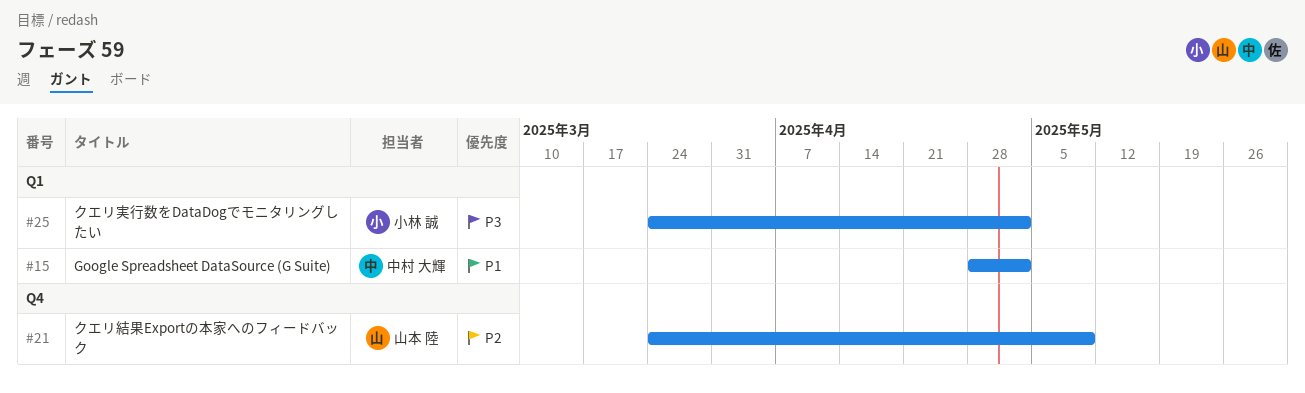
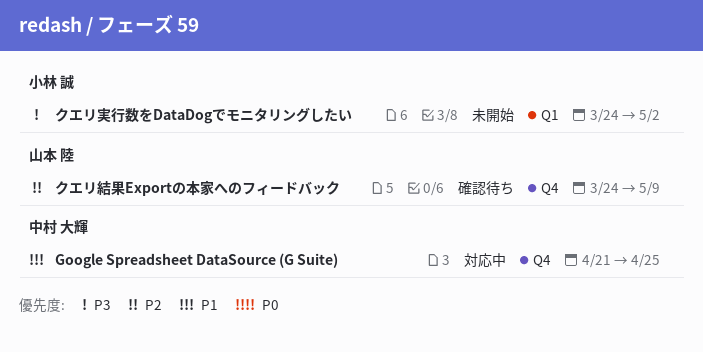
Google Spreadsheet DataSource (G Suite), label: Q1 -> Q4
Google Spreadsheet DataSource (G Suite), start: Apr 28 -> Apr 21
Google Spreadsheet DataSource (G Suite), due: May 2 -> Apr 25

